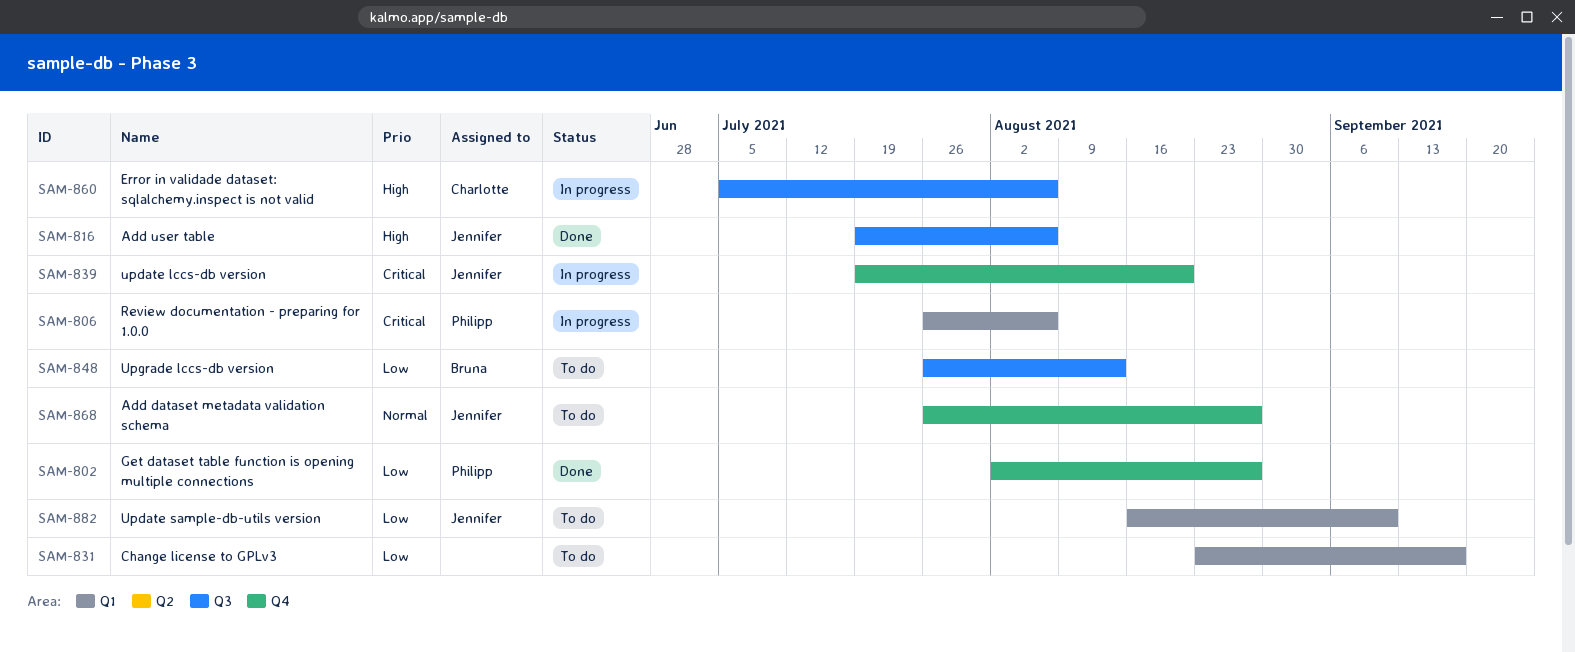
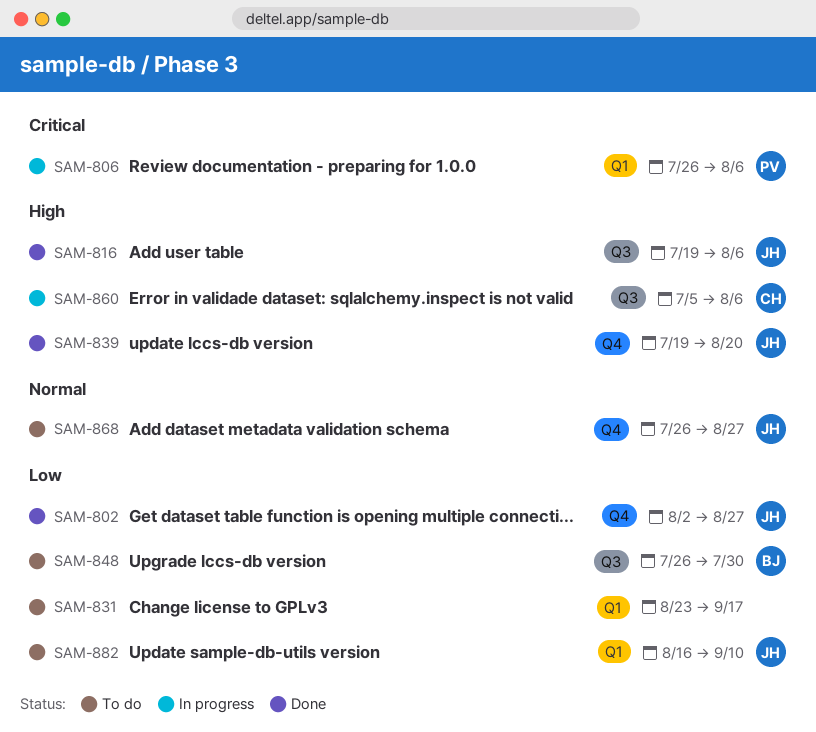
SAM-802, owner: Philipp -> Jennifer
SAM-839, status: In progress -> Done
SAM-839, priority: Critical -> High
SAM-848, due: Aug 13 -> Jul 30

